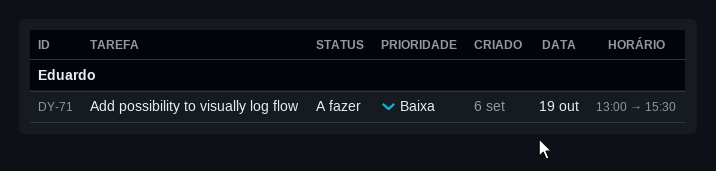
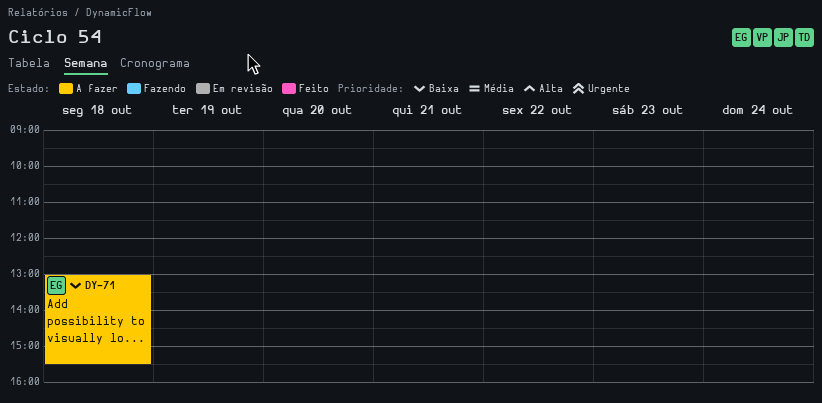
DY-71, day: Oct 19 -> Oct 18

